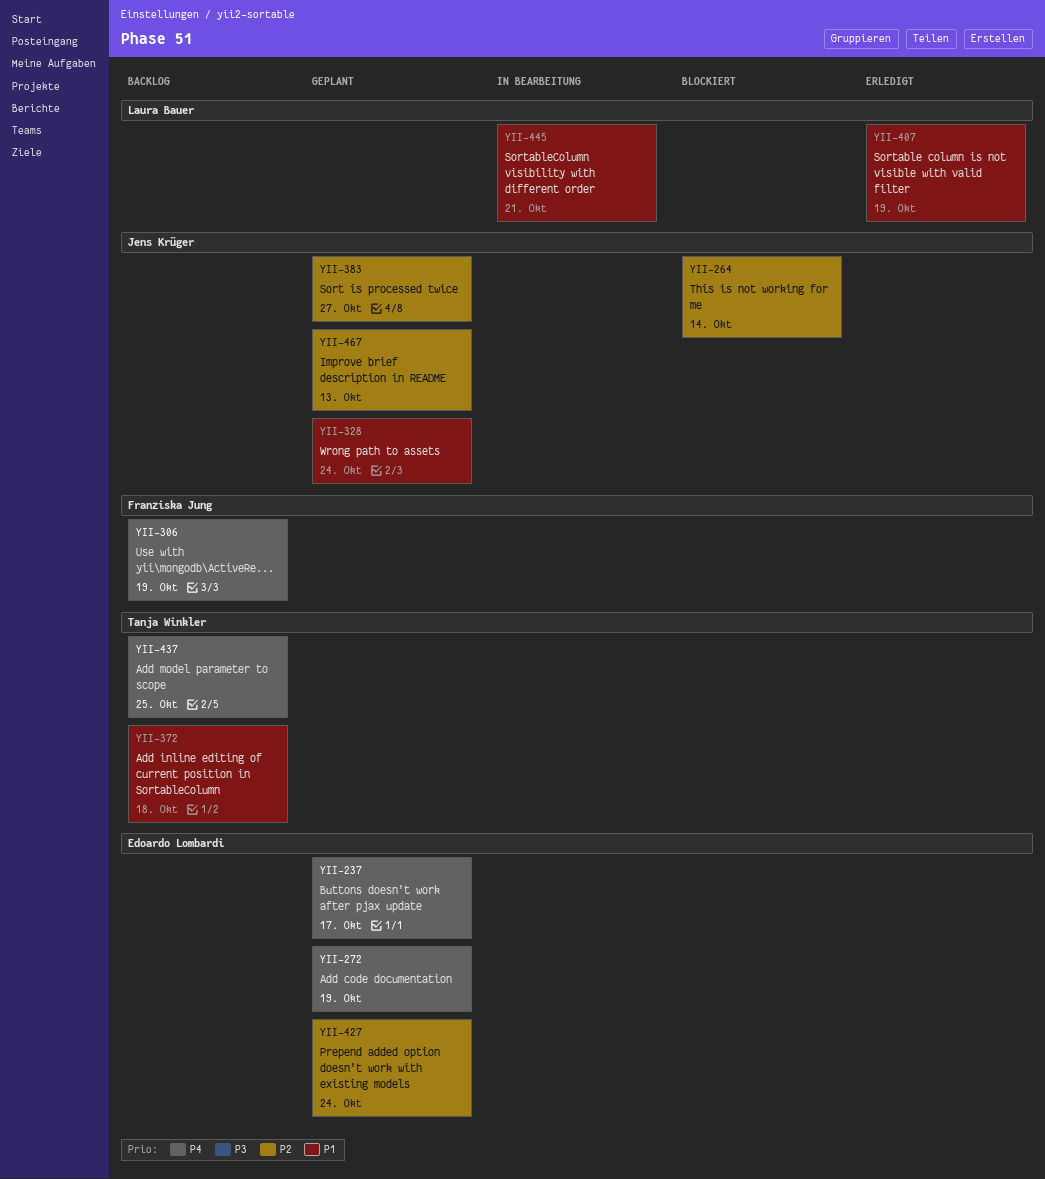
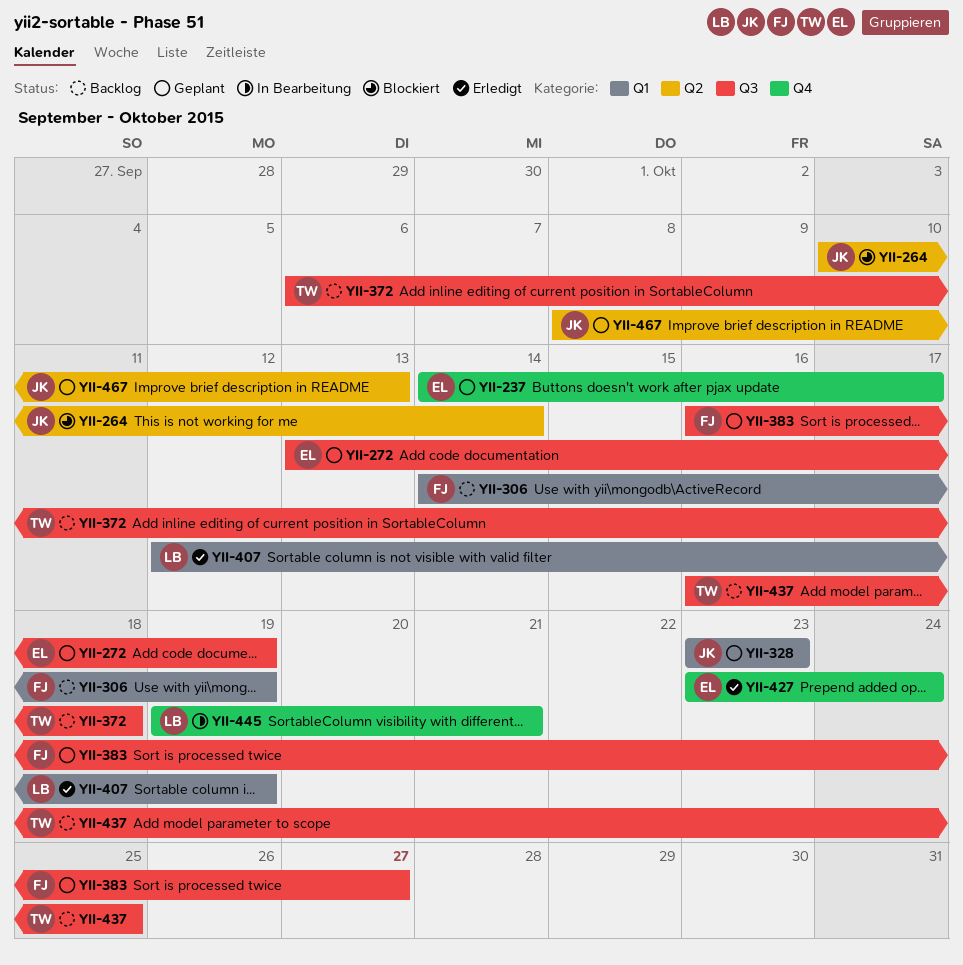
YII-328, due: Oct 24 -> Oct 23
YII-383, owner: Jens Krüger -> Franziska Jung
YII-427, status: Geplant -> Erledigt

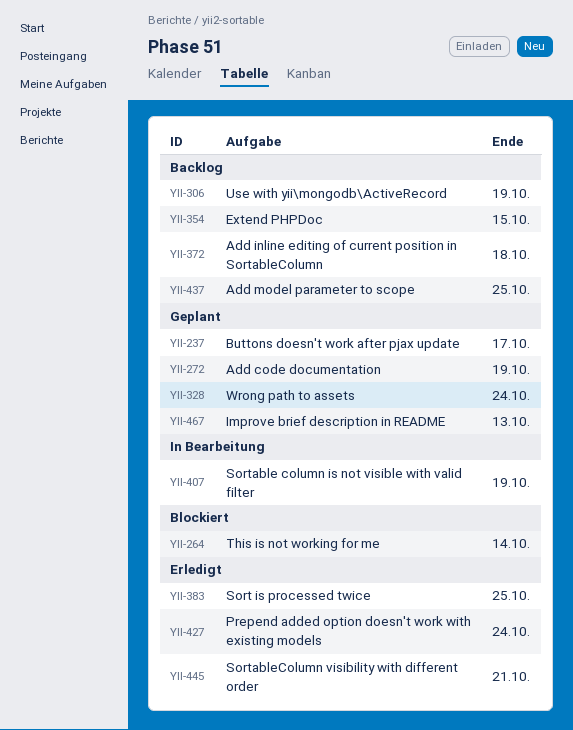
YII-328, due: Oct 23 -> Oct 24
YII-354: none -> present
YII-383, status: Geplant -> Erledigt
YII-383, due: Oct 27 -> Oct 25
YII-407, status: Erledigt -> In Bearbeitung
YII-445, status: In Bearbeitung -> Erledigt

